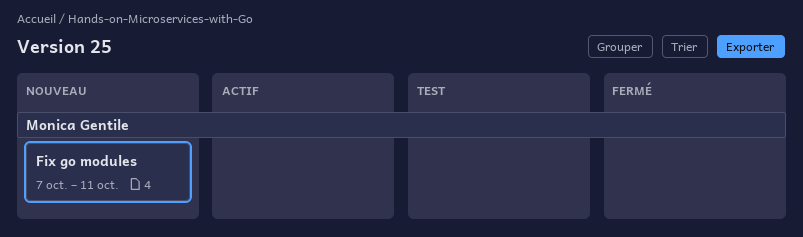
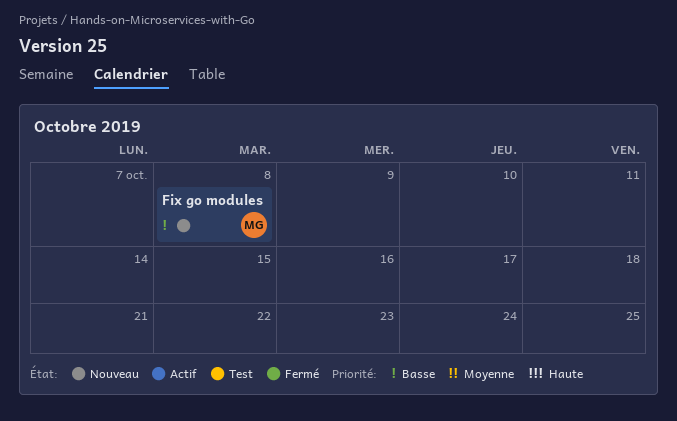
Fix go modules, due: Oct 11 -> Oct 8

